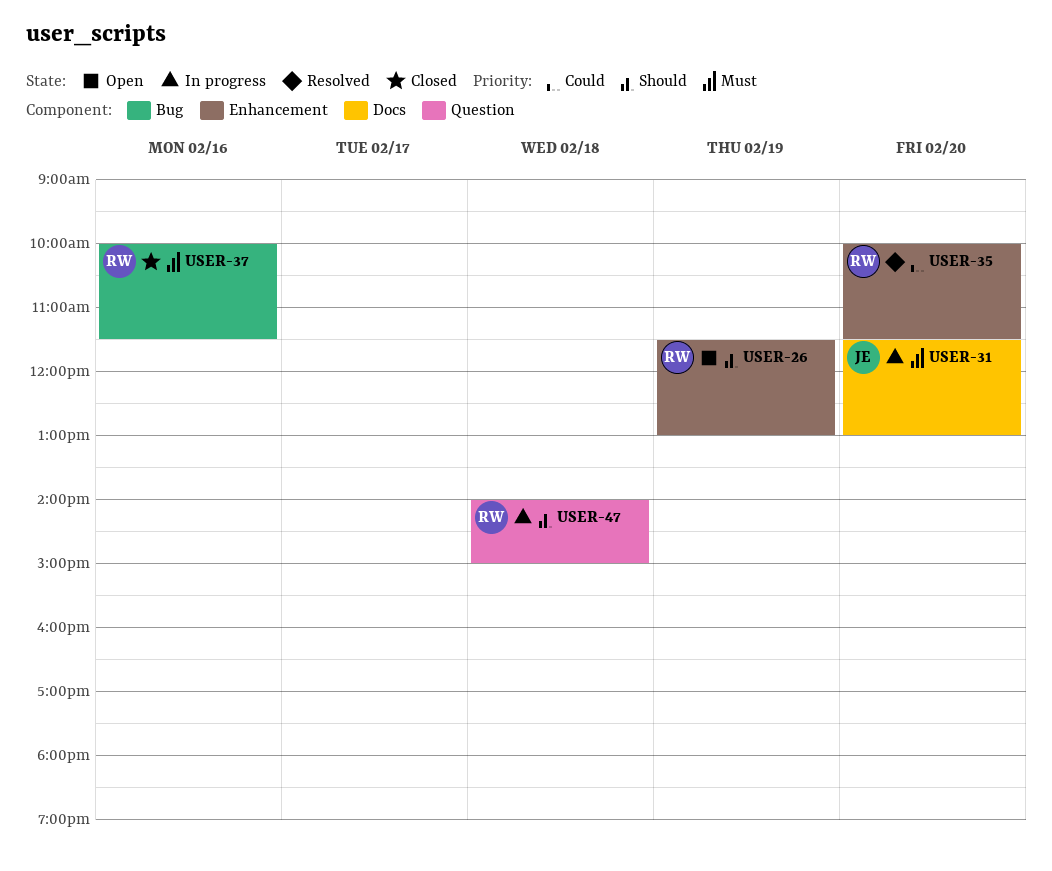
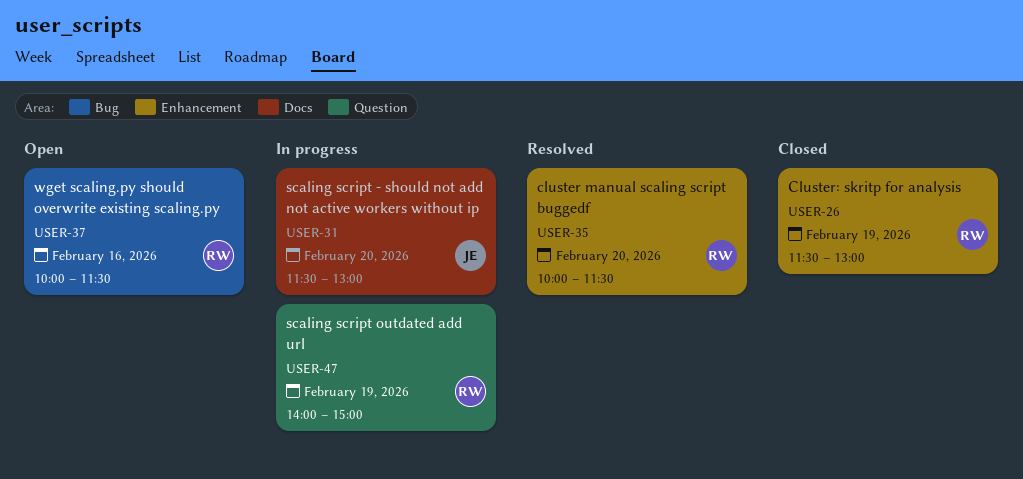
USER-26, status: Open -> Closed
USER-37, status: Closed -> Open
USER-47, day: Feb 18 -> Feb 19

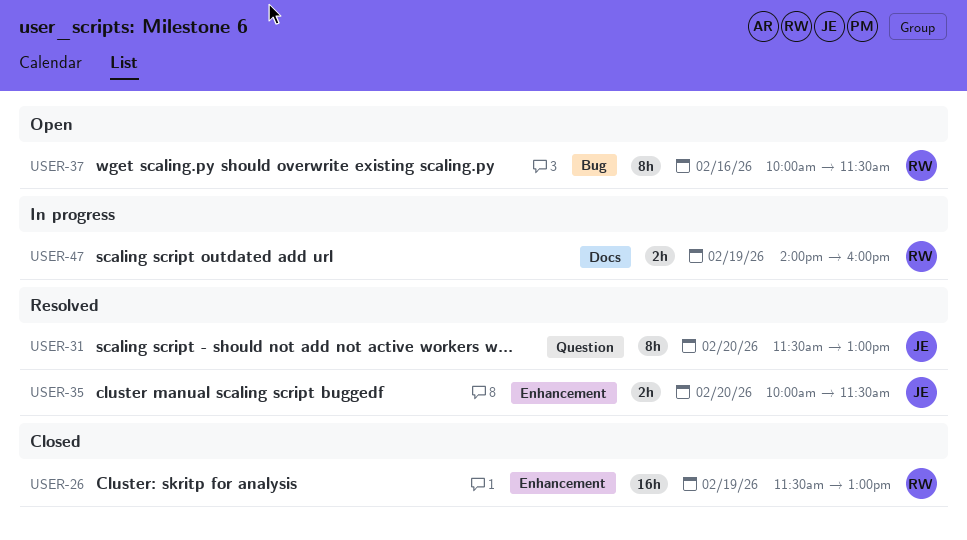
USER-31, status: In progress -> Resolved
USER-31, label: Docs -> Question
USER-35, owner: RW -> JE
USER-47, label: Question -> Docs
USER-47, ends: 15:00 -> 16:00

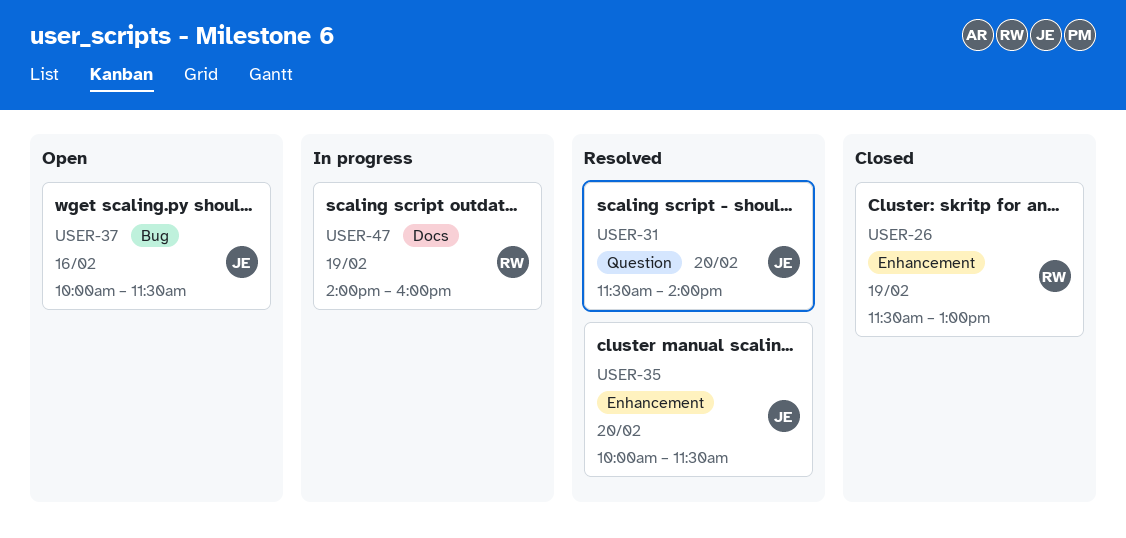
USER-31, ends: 13:00 -> 14:00
USER-37, owner: RW -> JE

